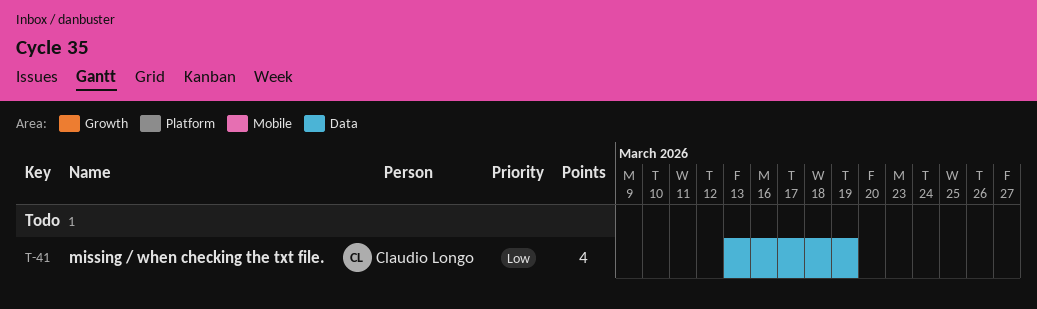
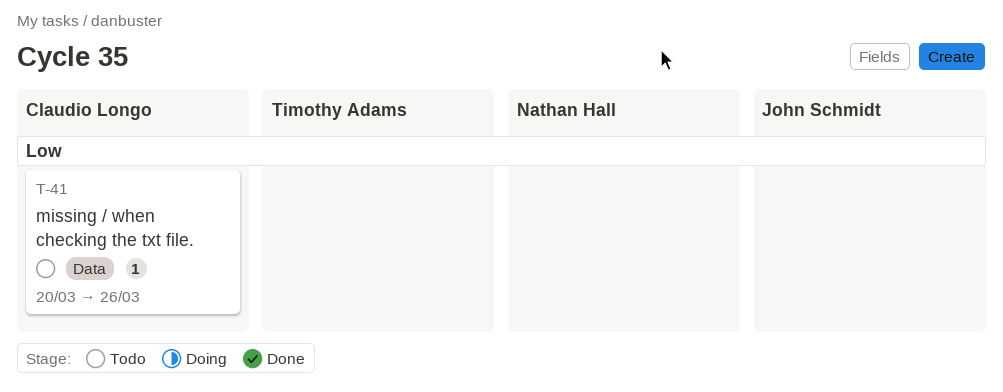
T-41, estimate: 4 -> 1
T-41, start: Mar 13 -> Mar 20
T-41, due: Mar 19 -> Mar 26

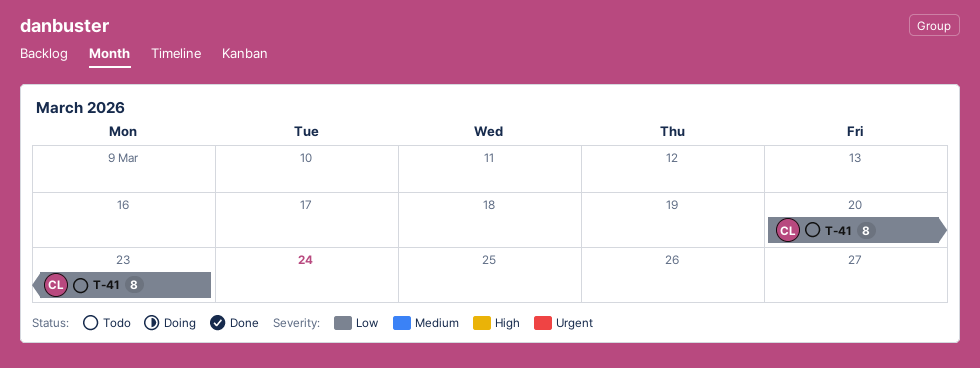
T-41, estimate: 1 -> 8
T-41, due: Mar 26 -> Mar 23

